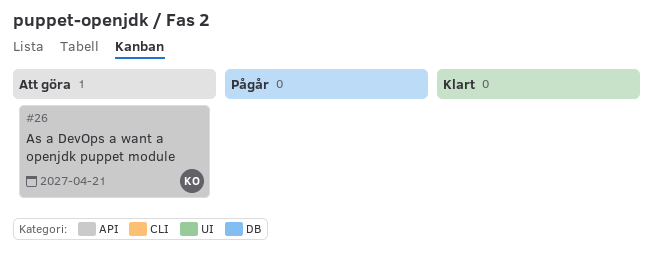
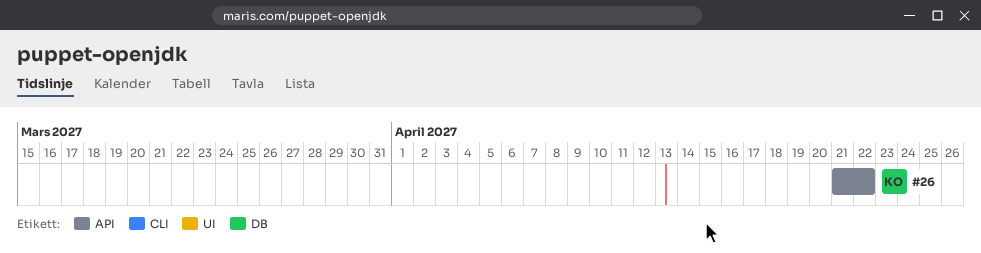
#26, due: Apr 21 -> Apr 22

